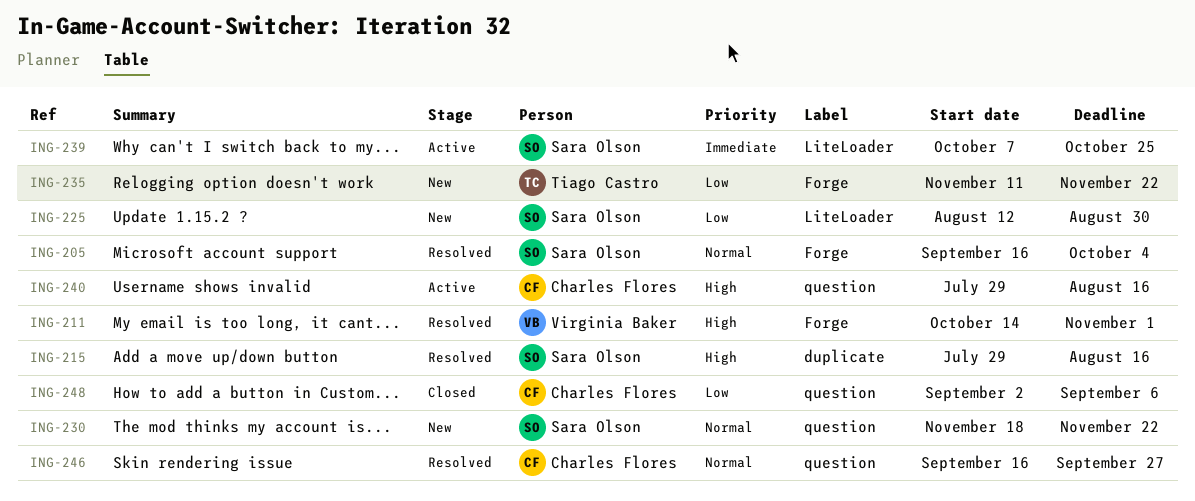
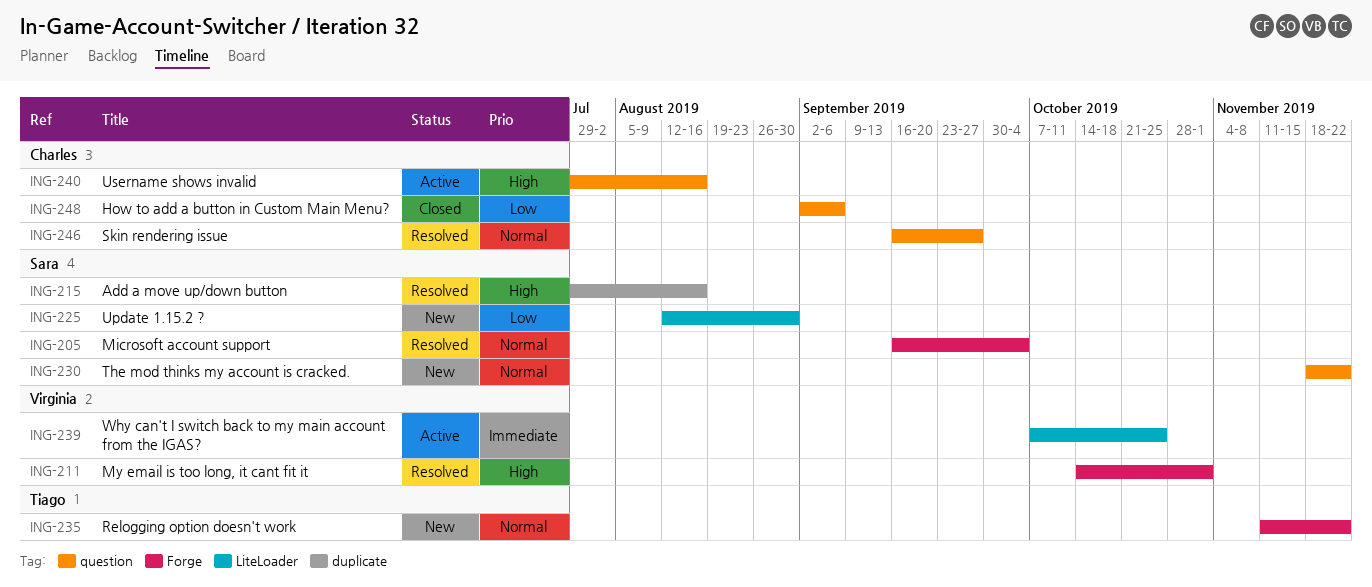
ING-235, priority: Low -> Normal
ING-239, owner: Sara Olson -> Virginia Baker

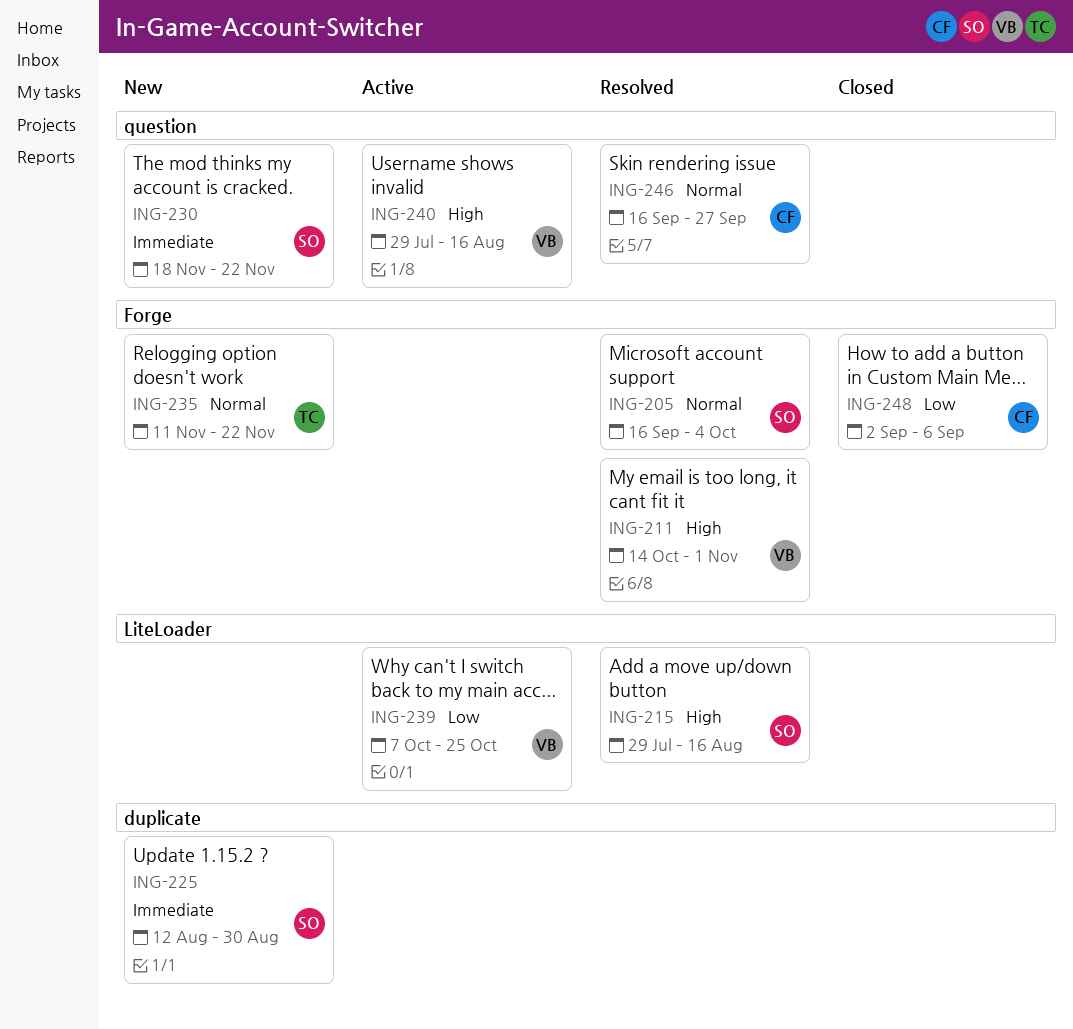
ING-215, label: duplicate -> LiteLoader
ING-225, priority: Low -> Immediate
ING-225, label: LiteLoader -> duplicate
ING-230, priority: Normal -> Immediate
ING-239, priority: Immediate -> Low
ING-240, owner: Charles -> Virginia
ING-248, label: question -> Forge

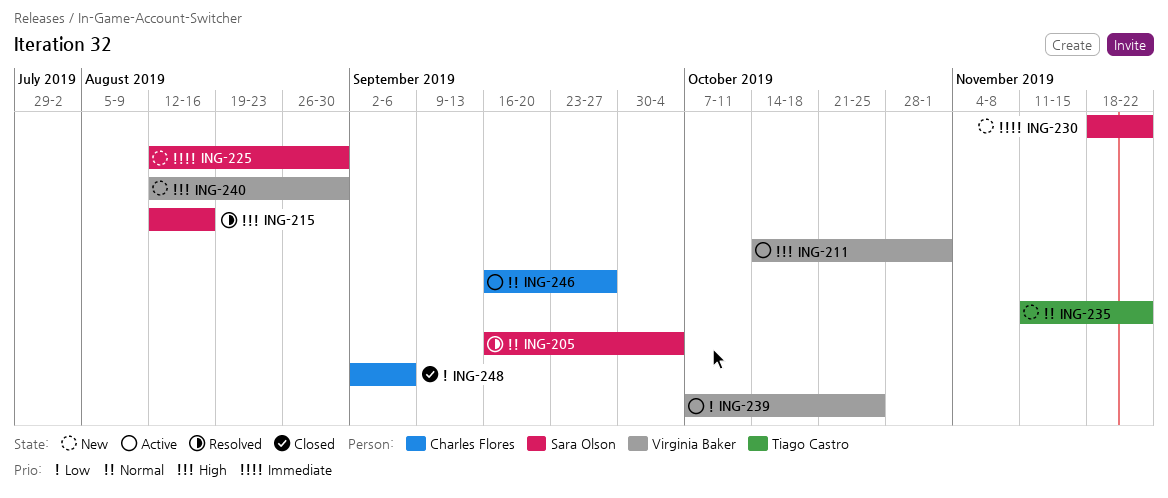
ING-211, status: Resolved -> Active
ING-215, start: Jul 29 -> Aug 12
ING-240, status: Active -> New
ING-240, start: Jul 29 -> Aug 12
ING-240, due: Aug 16 -> Aug 30
ING-246, status: Resolved -> Active

